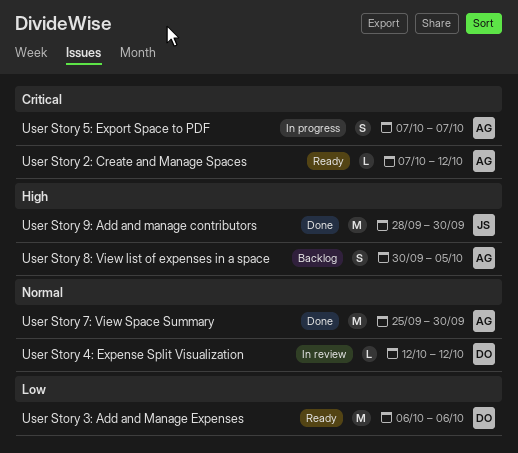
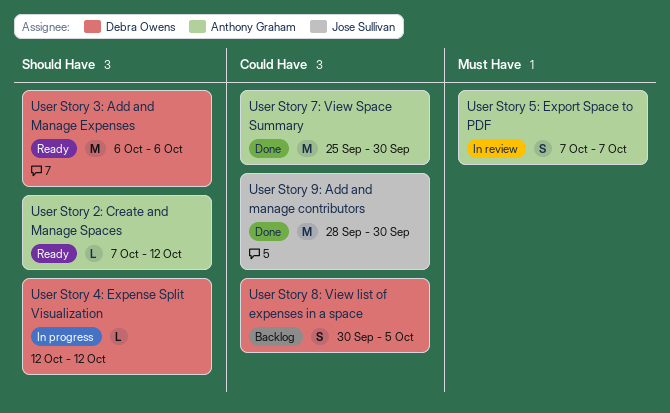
User Story 4: Expense Split Visualization, status: In review -> In progress
User Story 5: Export Space to PDF, status: In progress -> In review
User Story 8: View list of expenses in a space, owner: Anthony Graham -> Debra Owens

